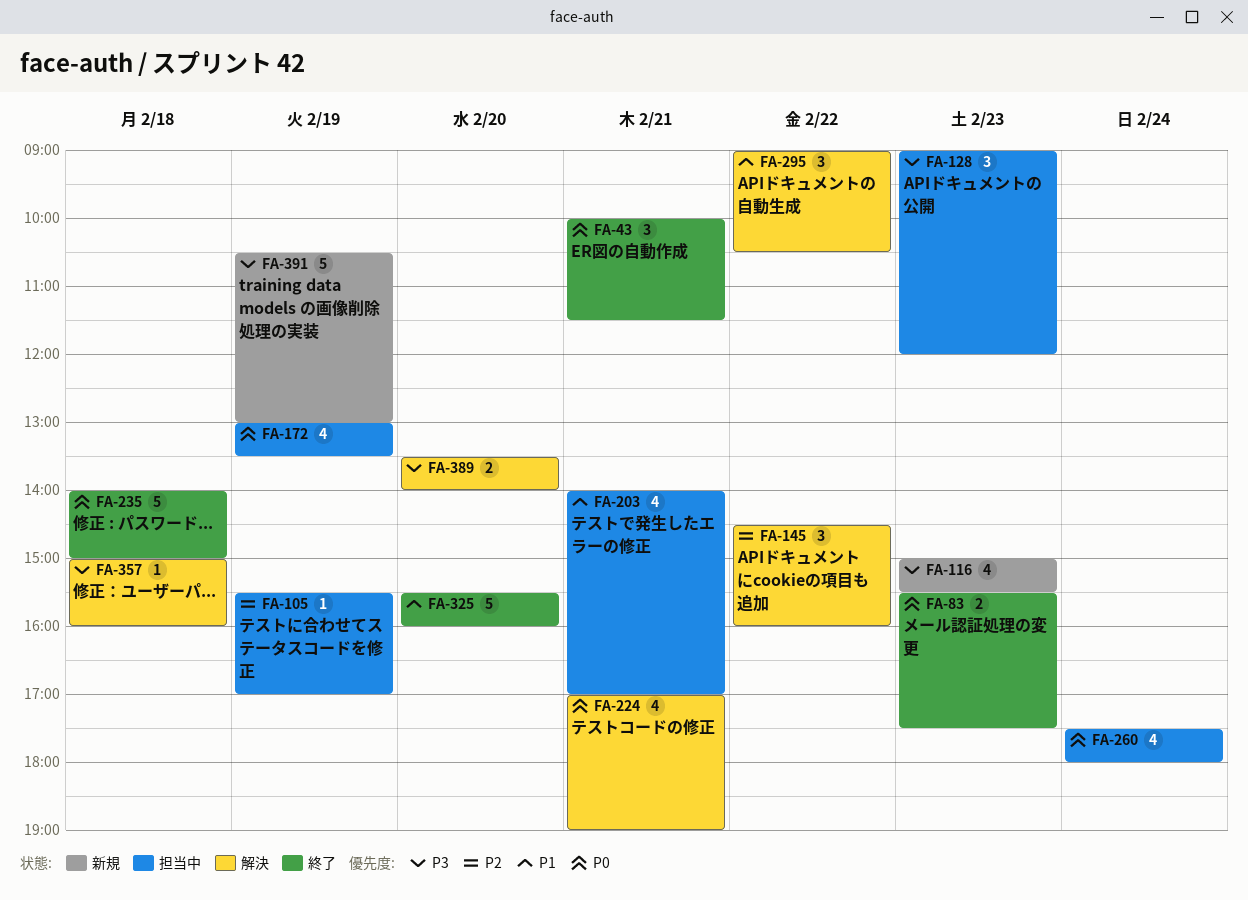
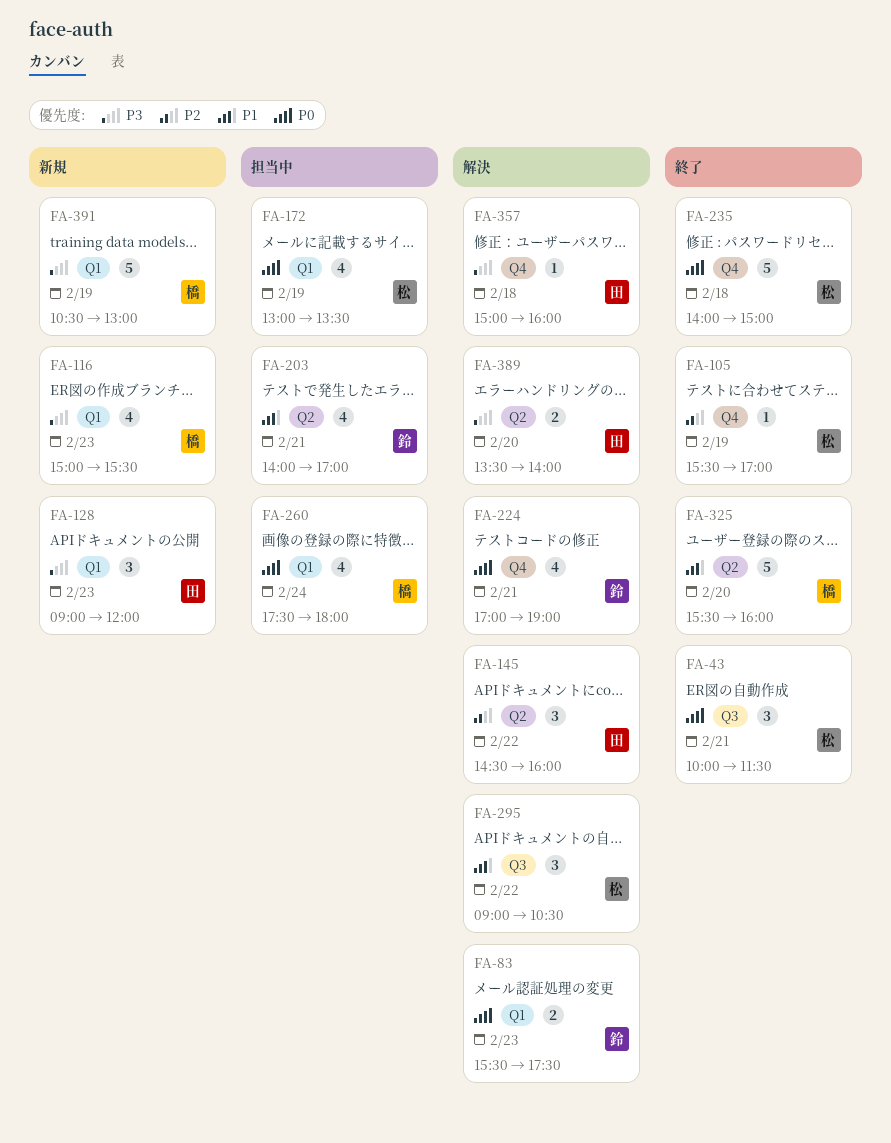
FA-83, status: 終了 -> 解決
FA-105, status: 担当中 -> 終了
FA-128, status: 担当中 -> 新規

